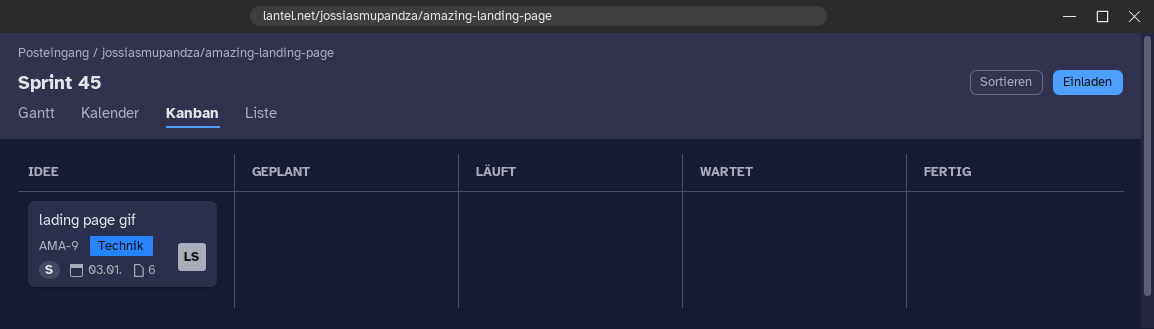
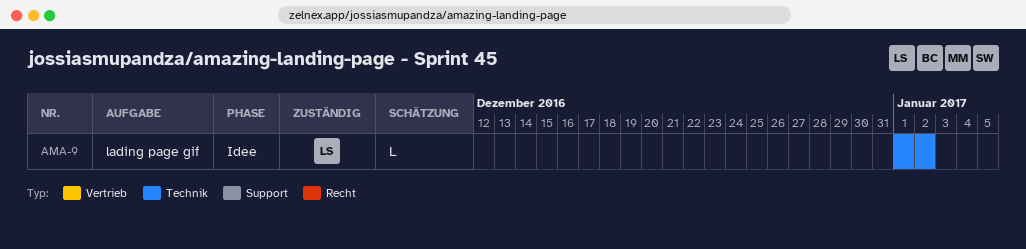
AMA-9, estimate: S -> L
AMA-9, due: Jan 3 -> Jan 2

